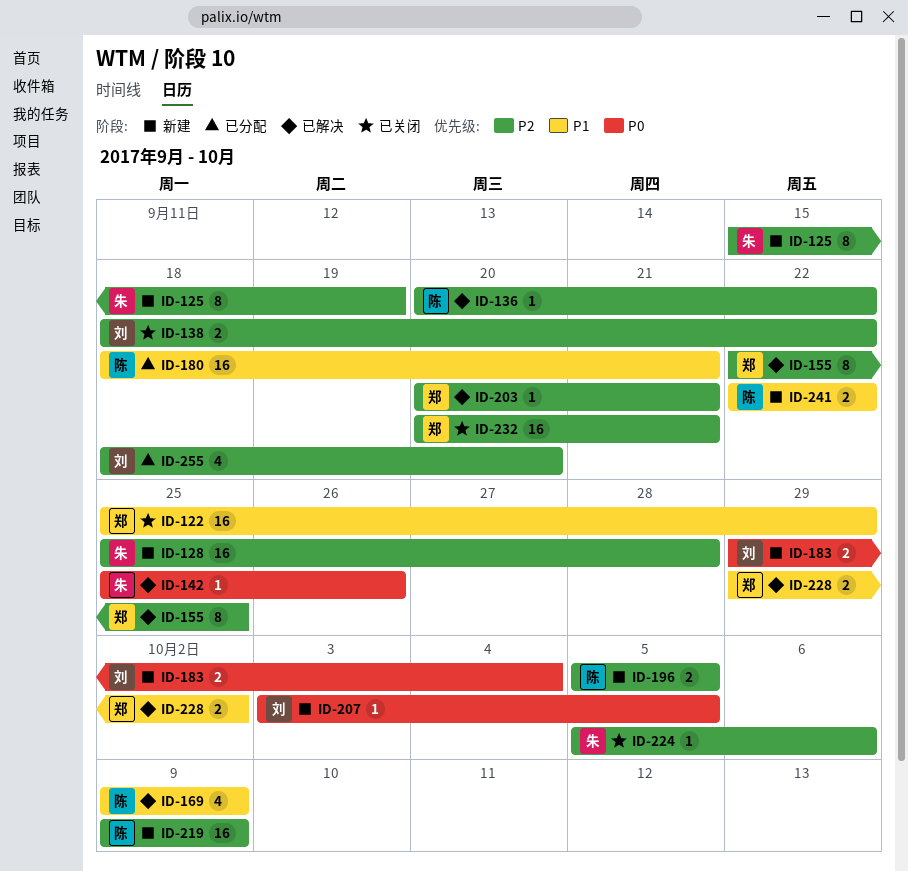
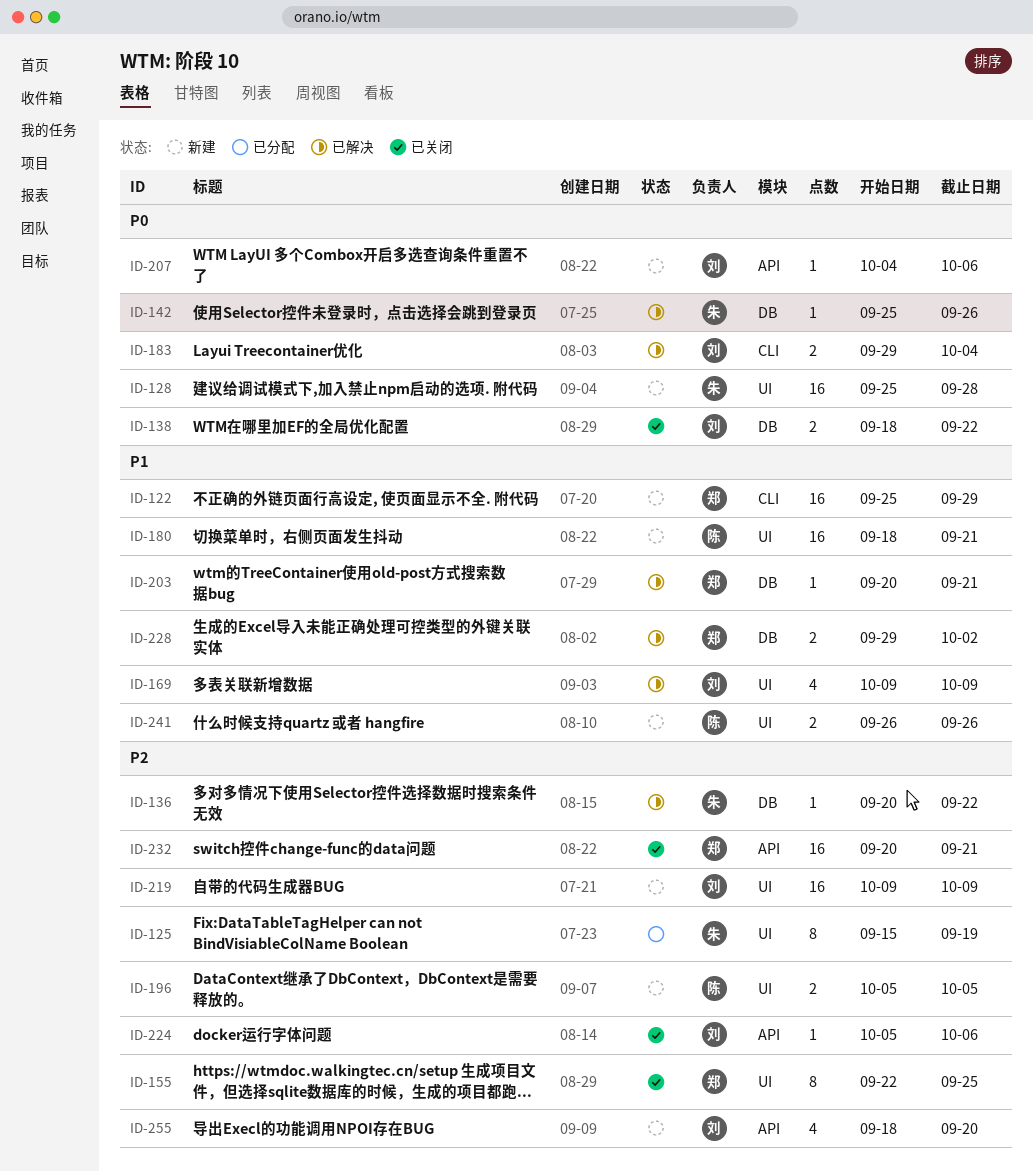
ID-122, status: 已关闭 -> 新建
ID-125, status: 新建 -> 已分配
ID-128, priority: P2 -> P0
ID-136, owner: 陈 -> 朱
ID-138, priority: P2 -> P0
ID-155, status: 已解决 -> 已关闭
ID-169, owner: 陈 -> 刘
ID-180, status: 已分配 -> 新建
ID-183, status: 新建 -> 已解决
ID-203, priority: P2 -> P1
ID-207, start: Oct 3 -> Oct 4
ID-207, due: Oct 5 -> Oct 6
ID-219, owner: 陈 -> 刘
ID-224, owner: 朱 -> 刘
ID-241, start: Sep 22 -> Sep 26
ID-241, due: Sep 22 -> Sep 26
ID-255, status: 已分配 -> 新建

